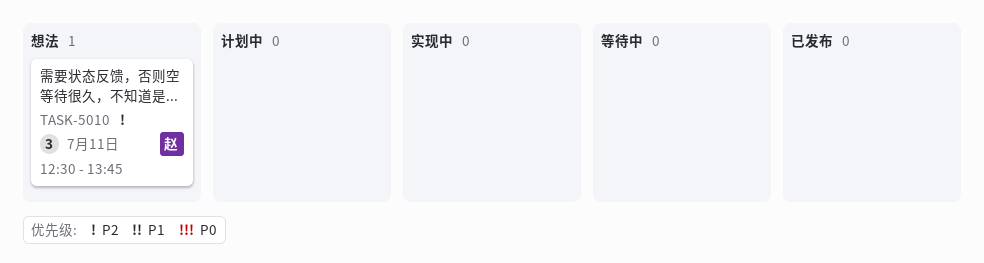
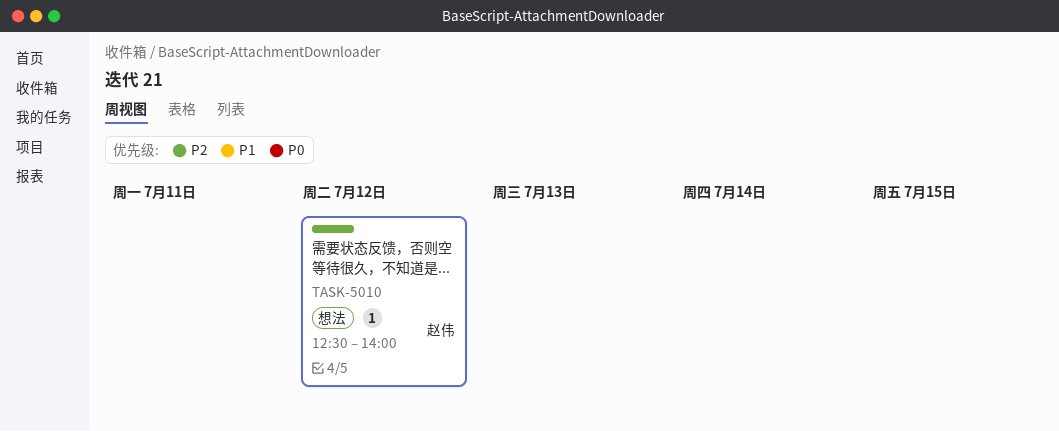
TASK-5010, estimate: 3 -> 1
TASK-5010, day: Jul 11 -> Jul 12
TASK-5010, ends: 13:45 -> 14:00

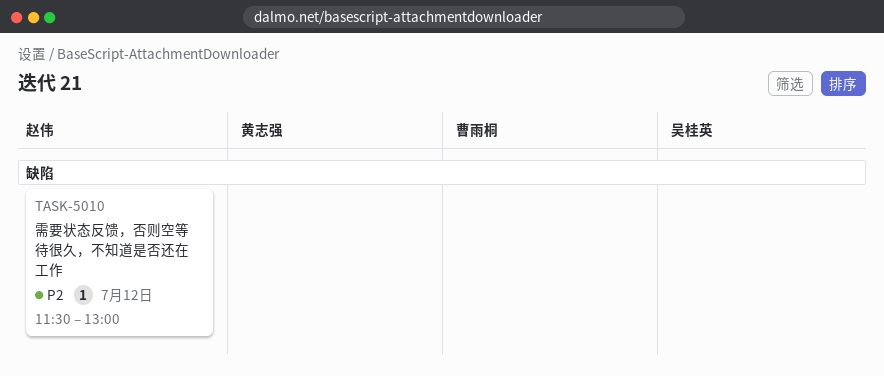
TASK-5010, begins: 12:30 -> 11:30
TASK-5010, ends: 14:00 -> 13:00

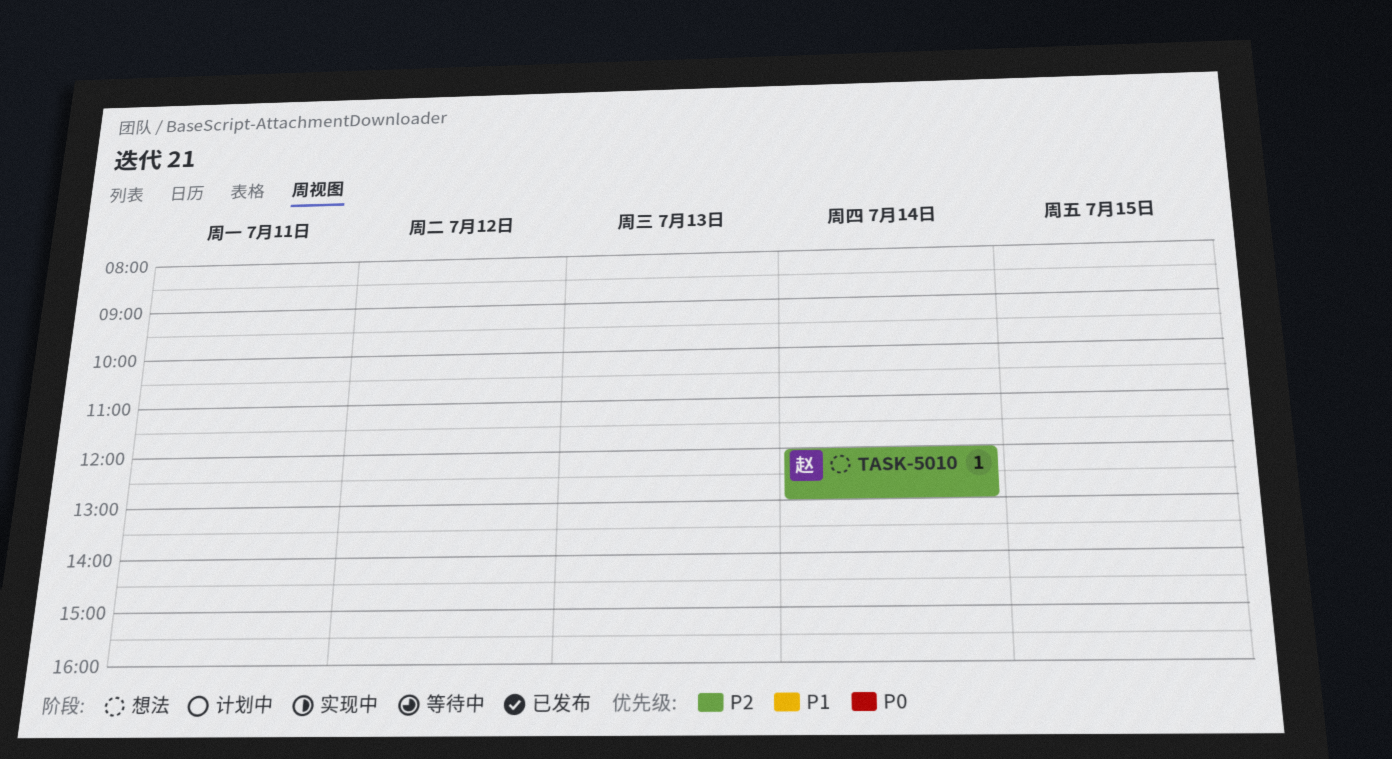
TASK-5010, day: Jul 12 -> Jul 14
TASK-5010, begins: 11:30 -> 12:00

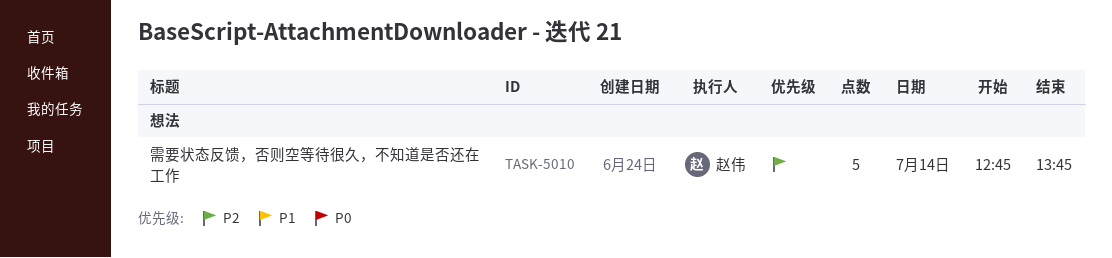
TASK-5010, estimate: 1 -> 5
TASK-5010, begins: 12:00 -> 12:45
TASK-5010, ends: 13:00 -> 13:45

